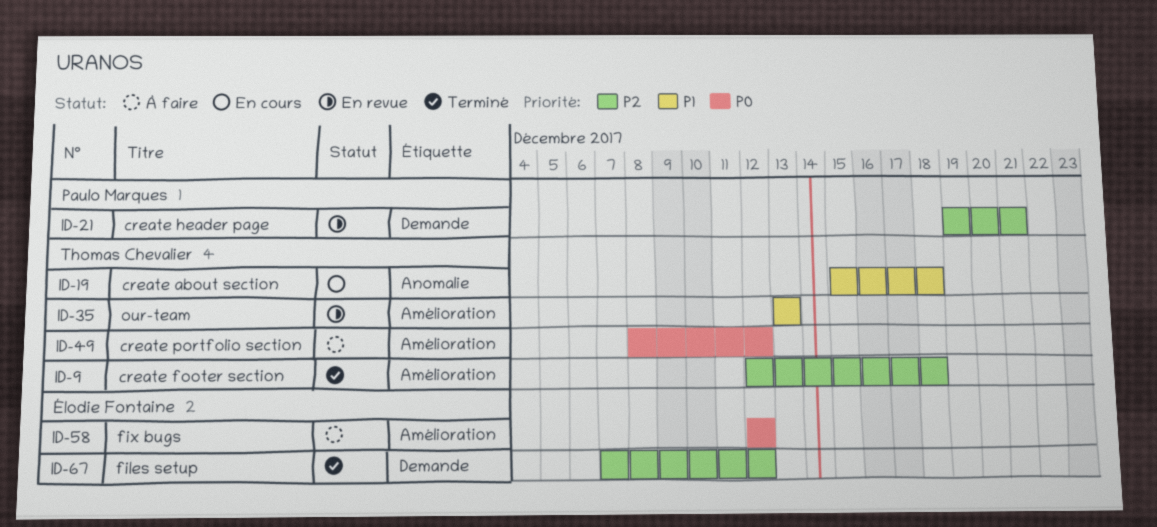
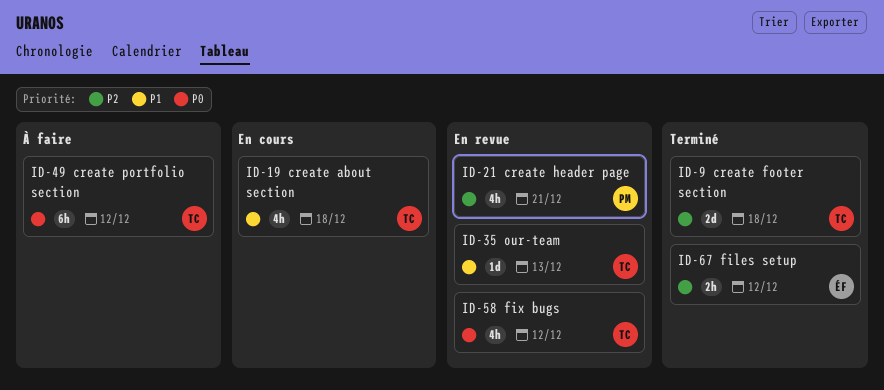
ID-58, status: À faire -> En revue
ID-58, owner: Élodie Fontaine -> Thomas Chevalier

